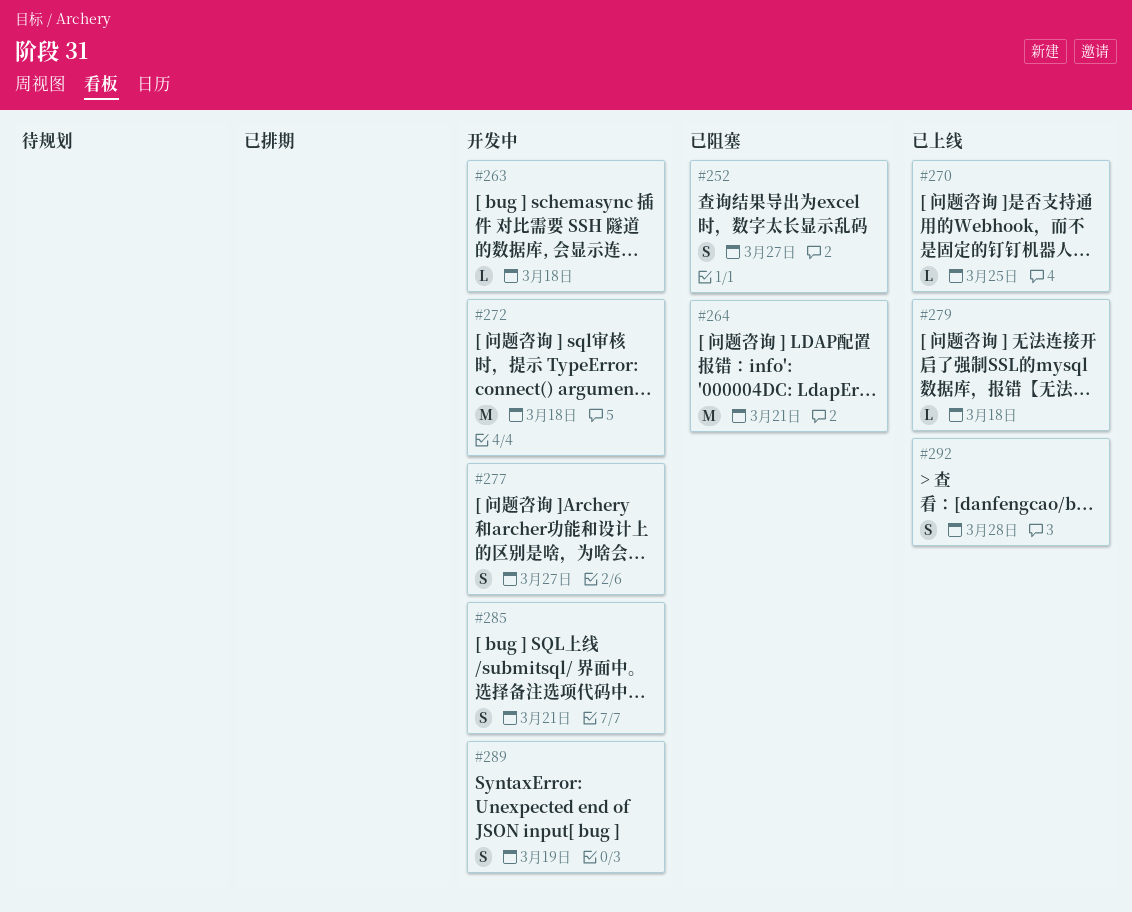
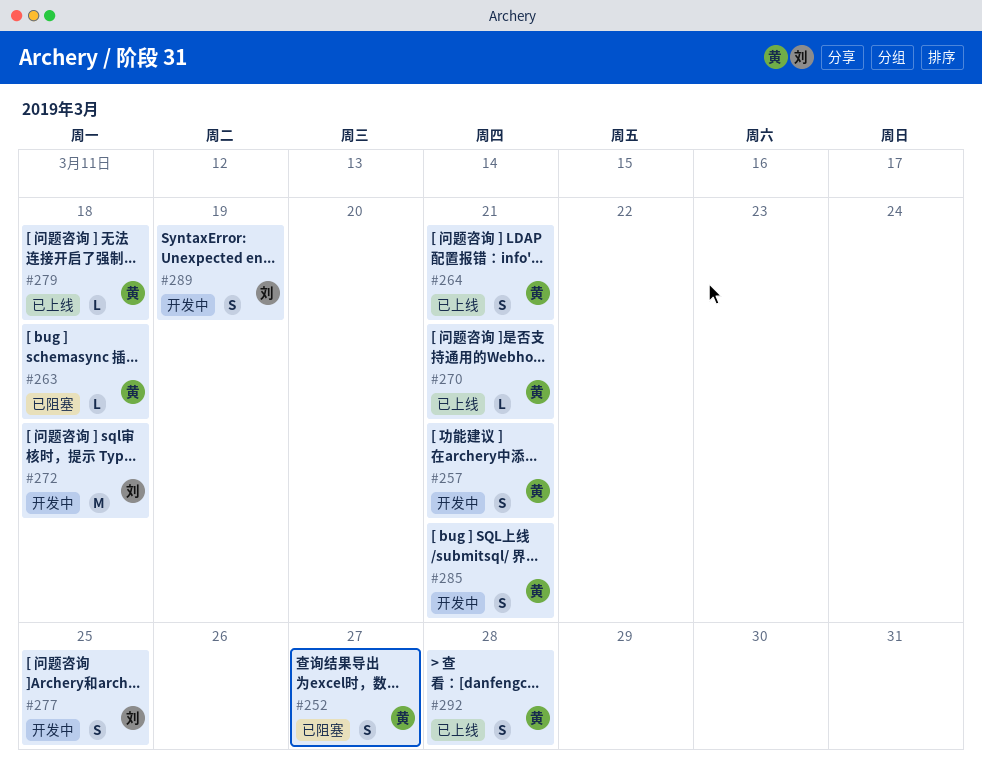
#257: none -> present
#263, status: 开发中 -> 已阻塞
#264, status: 已阻塞 -> 已上线
#264, estimate: M -> S
#270, due: Mar 25 -> Mar 21
#277, due: Mar 27 -> Mar 25

